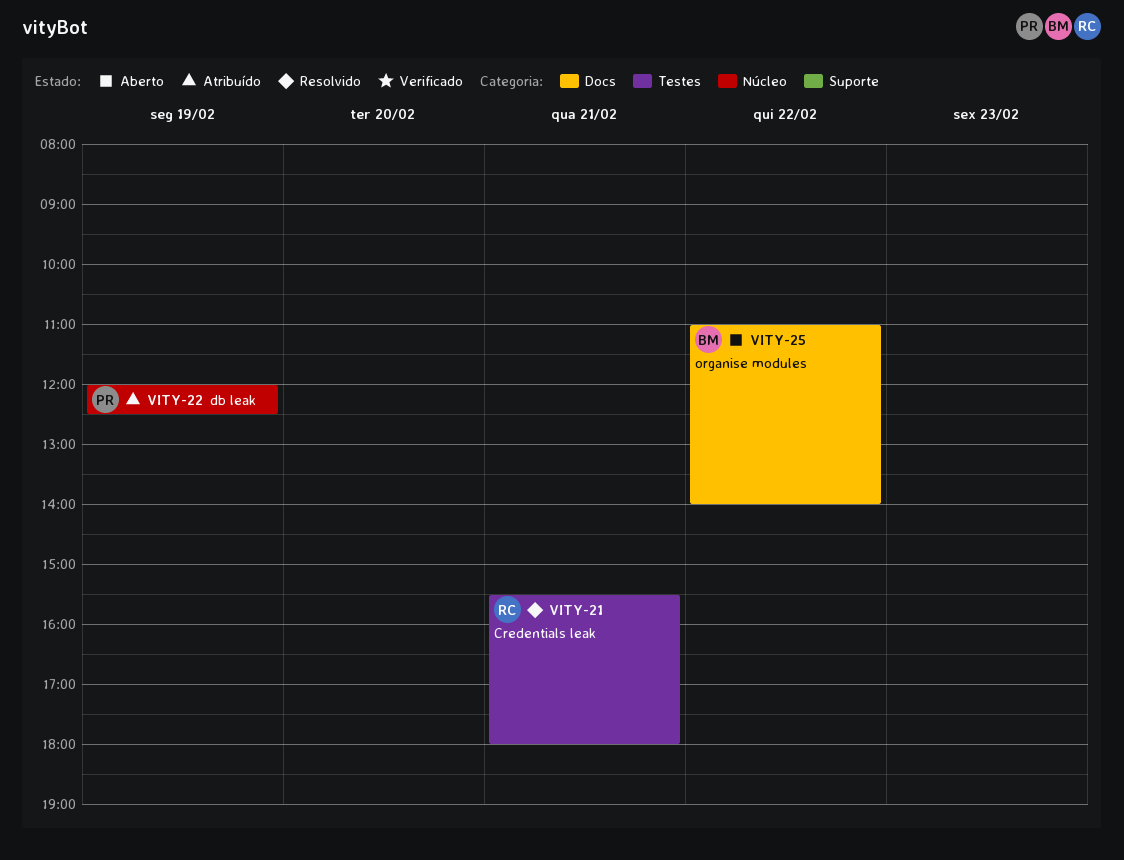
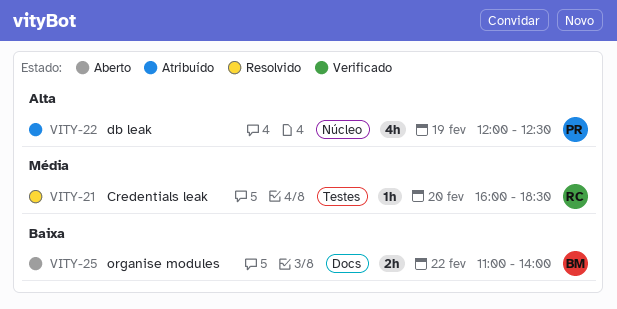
VITY-21, day: Feb 21 -> Feb 20
VITY-21, begins: 15:30 -> 16:00
VITY-21, ends: 18:00 -> 18:30

